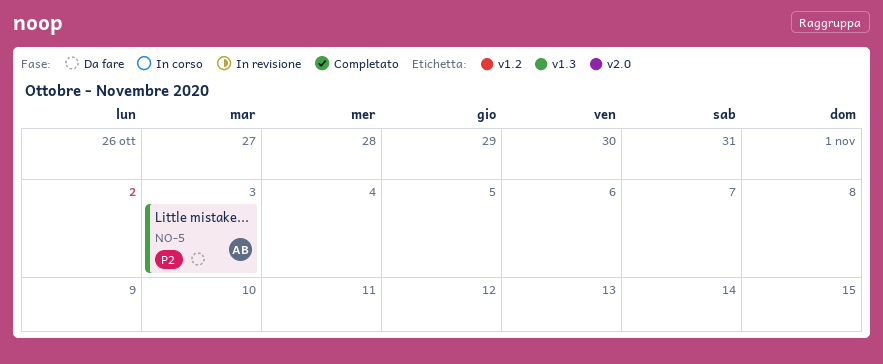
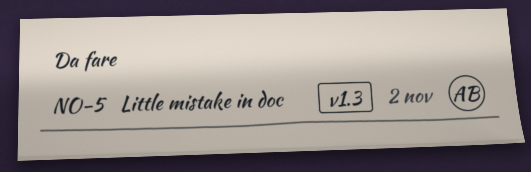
NO-5, due: Nov 3 -> Nov 2

